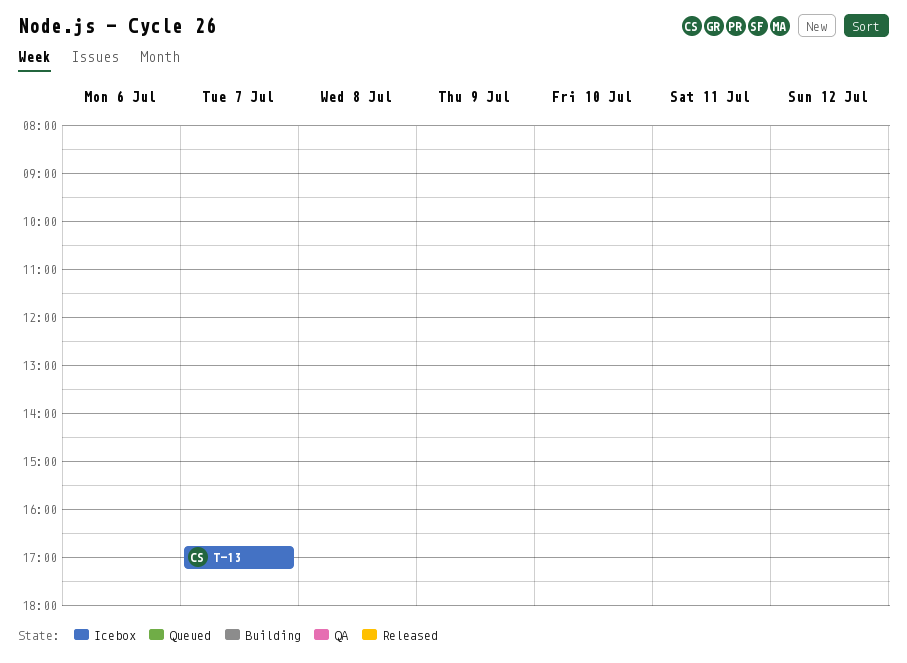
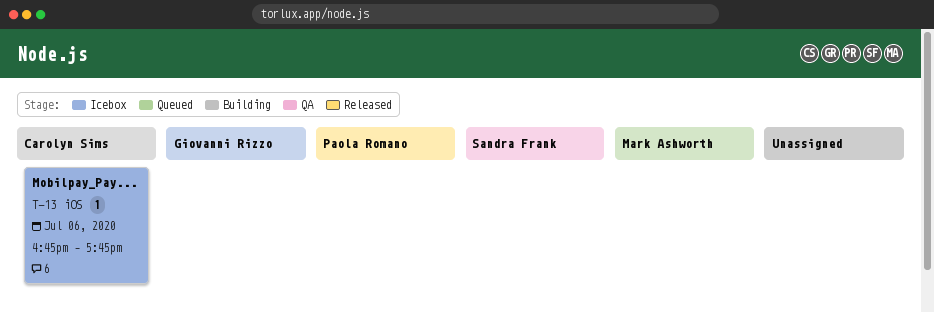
T-13, day: Jul 7 -> Jul 6
T-13, ends: 17:15 -> 17:45

